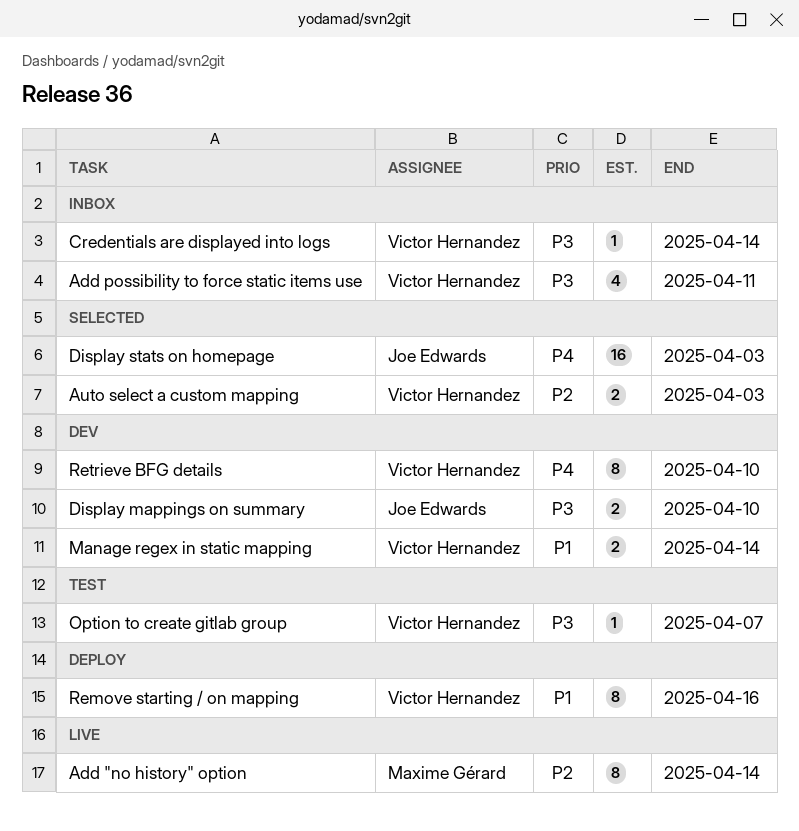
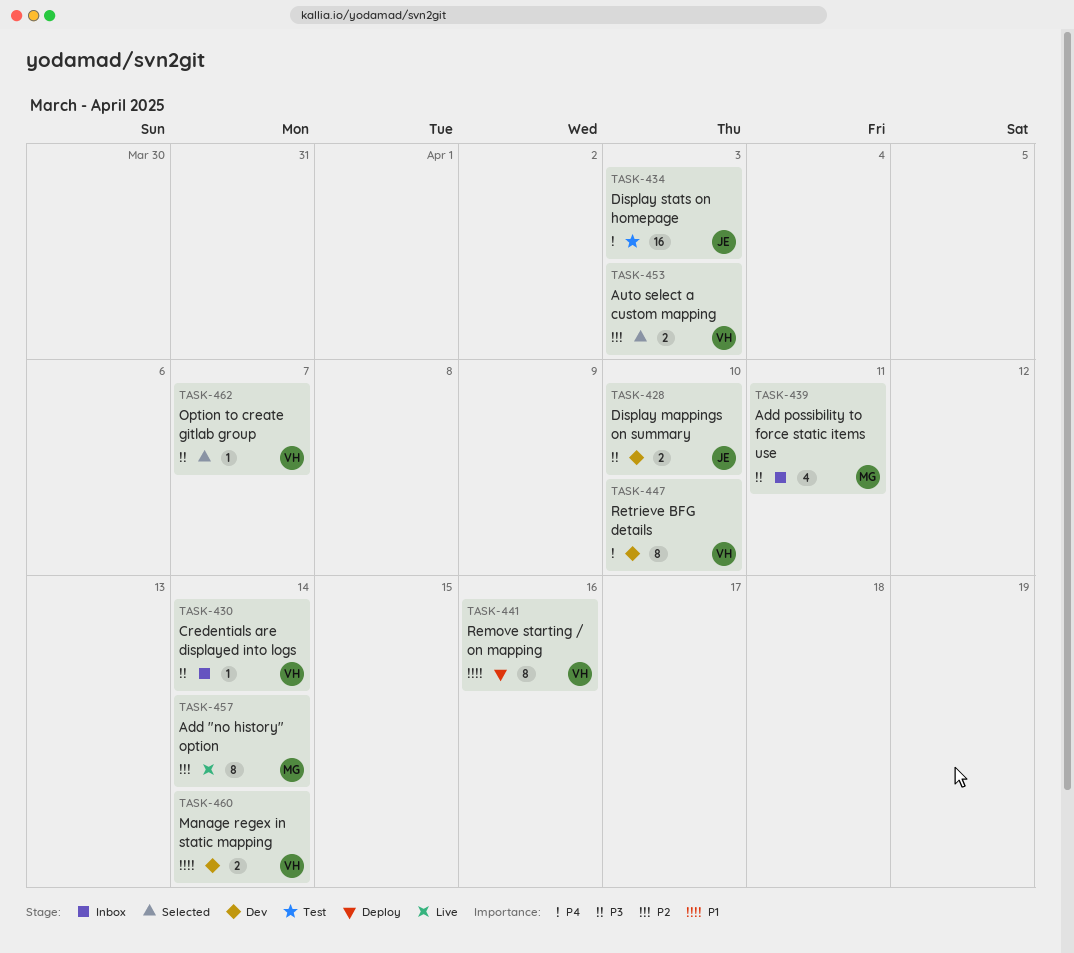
Add possibility to force static items use, owner: Victor Hernandez -> Maxime Gérard
Display stats on homepage, status: Selected -> Test
Option to create gitlab group, status: Test -> Selected

